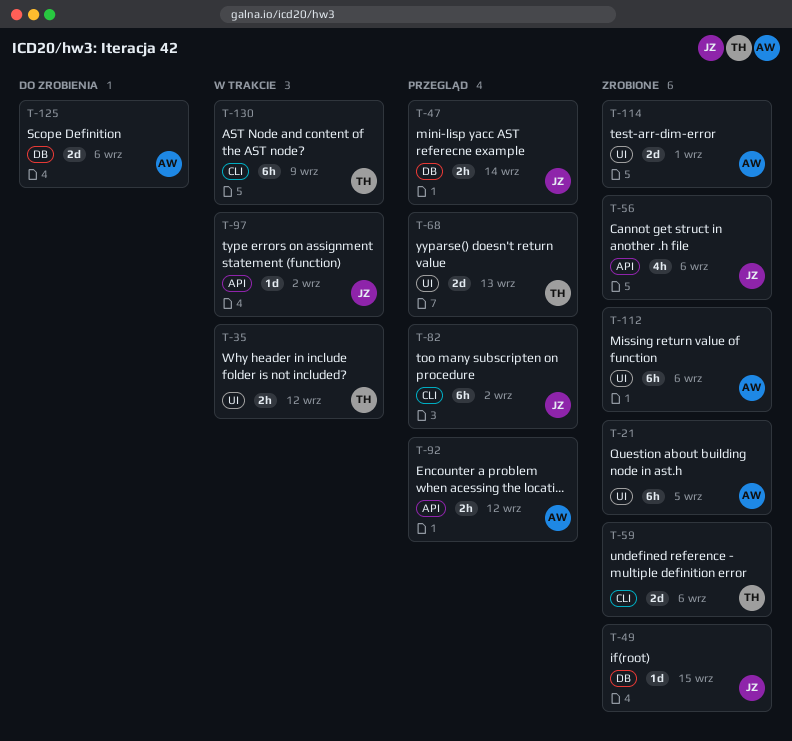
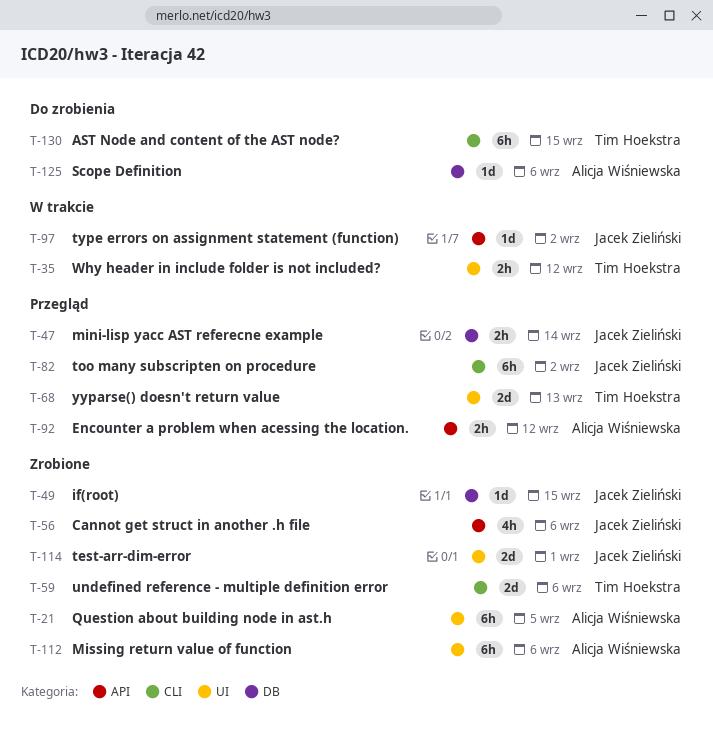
T-114, owner: Alicja Wiśniewska -> Jacek Zieliński
T-125, estimate: 2d -> 1d
T-130, status: W trakcie -> Do zrobienia
T-130, due: Sep 9 -> Sep 15

